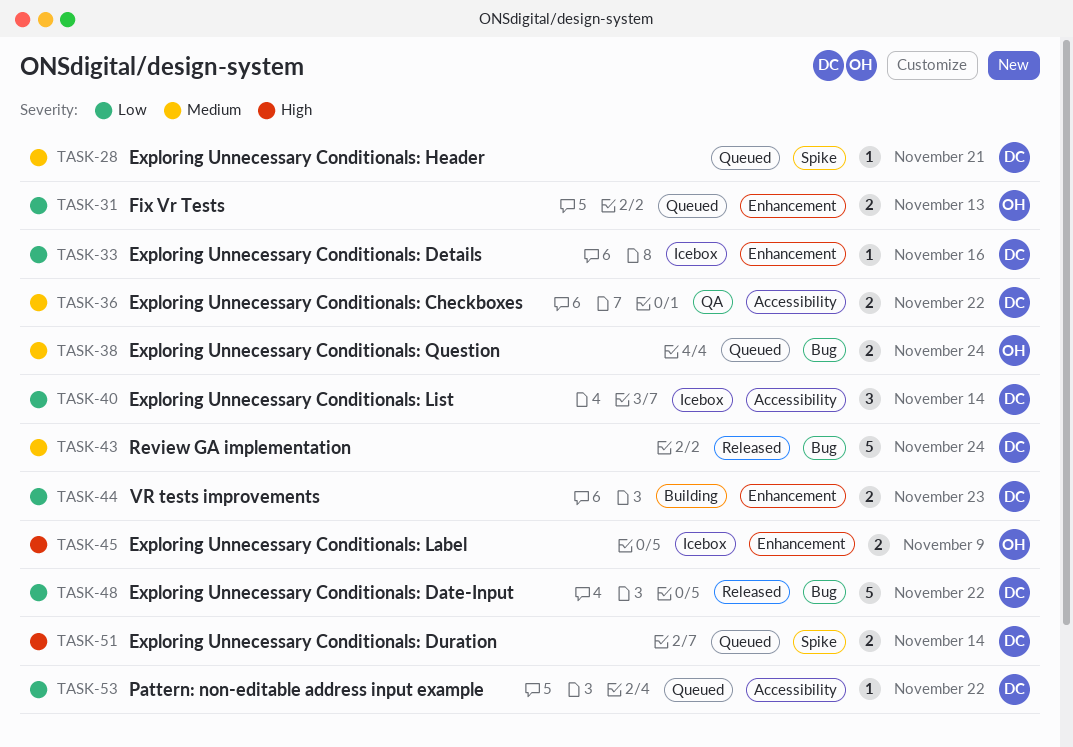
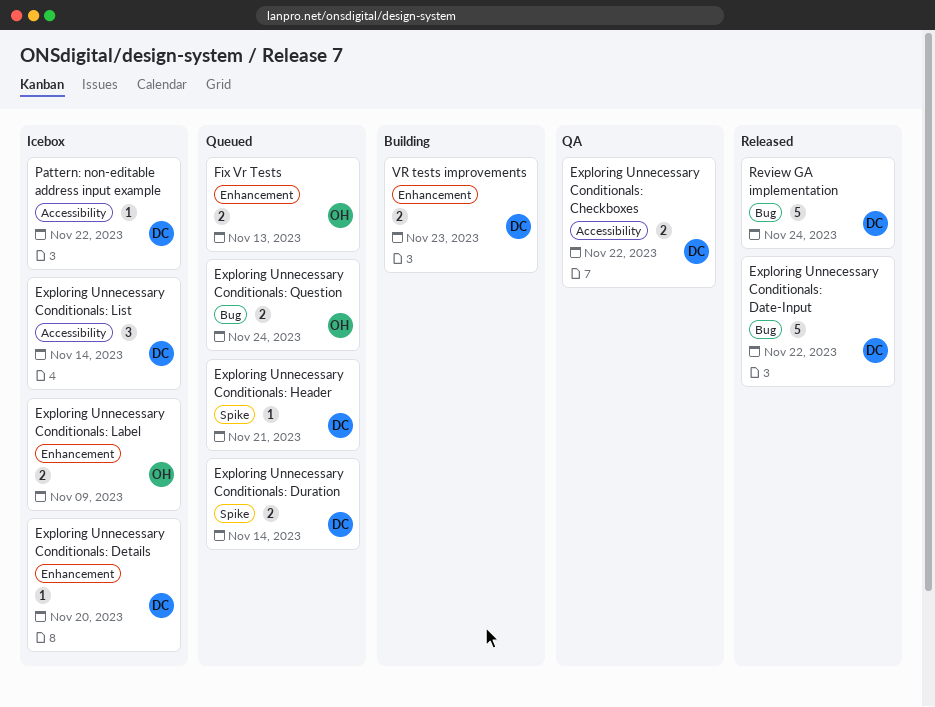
Exploring Unnecessary Conditionals: Details, due: Nov 16 -> Nov 20
Pattern: non-editable address input example, status: Queued -> Icebox

